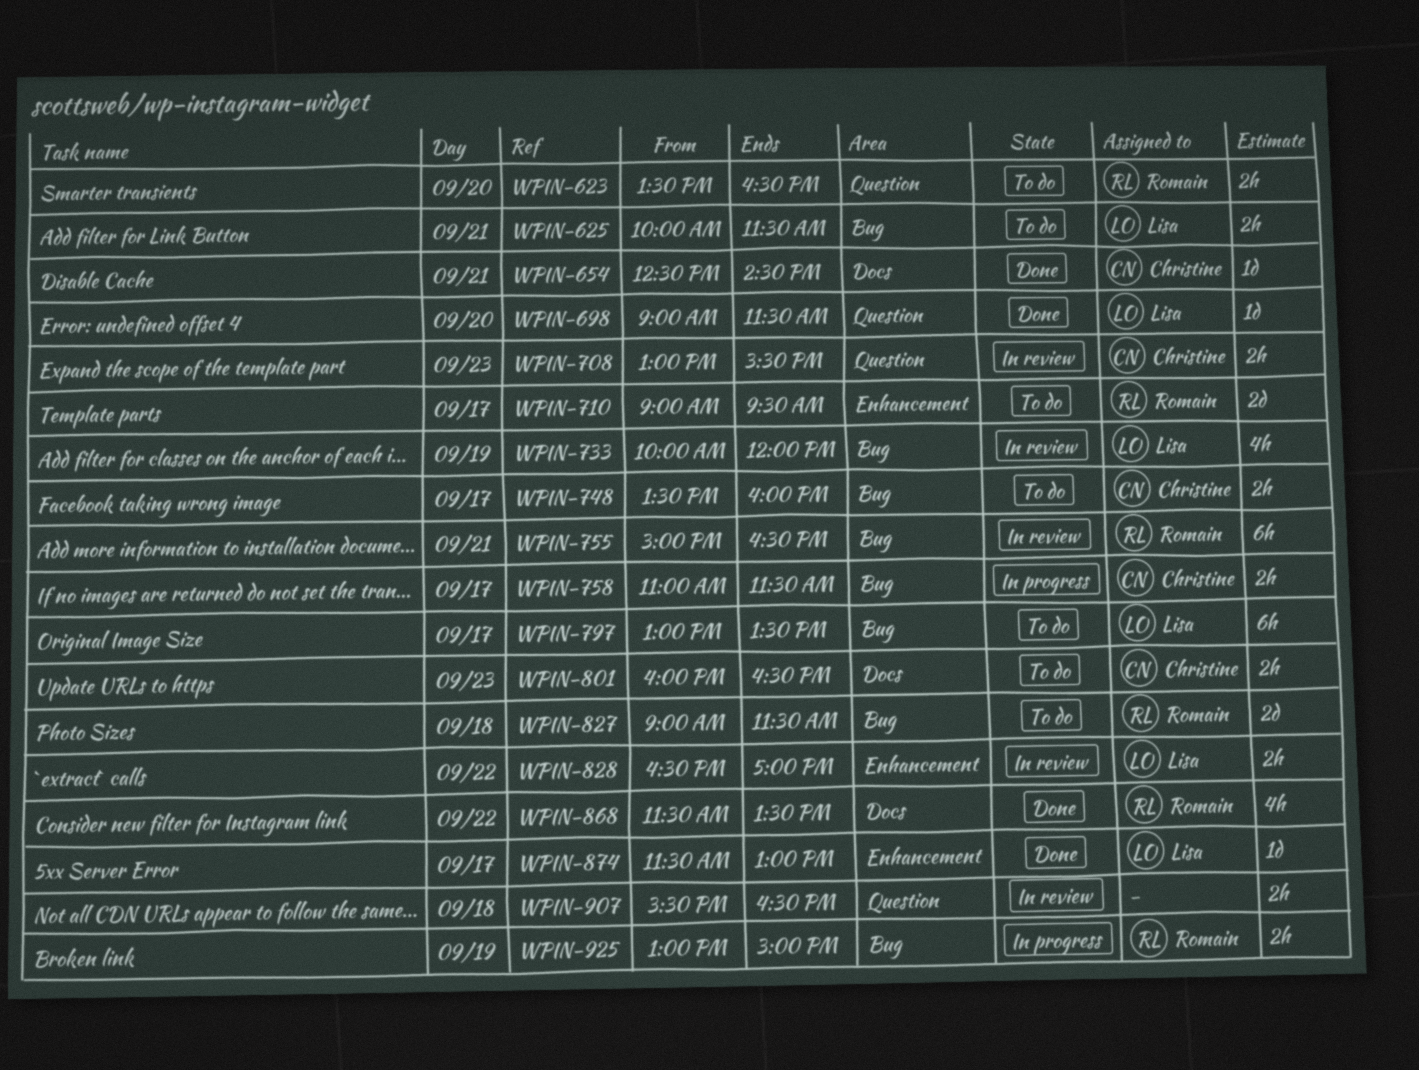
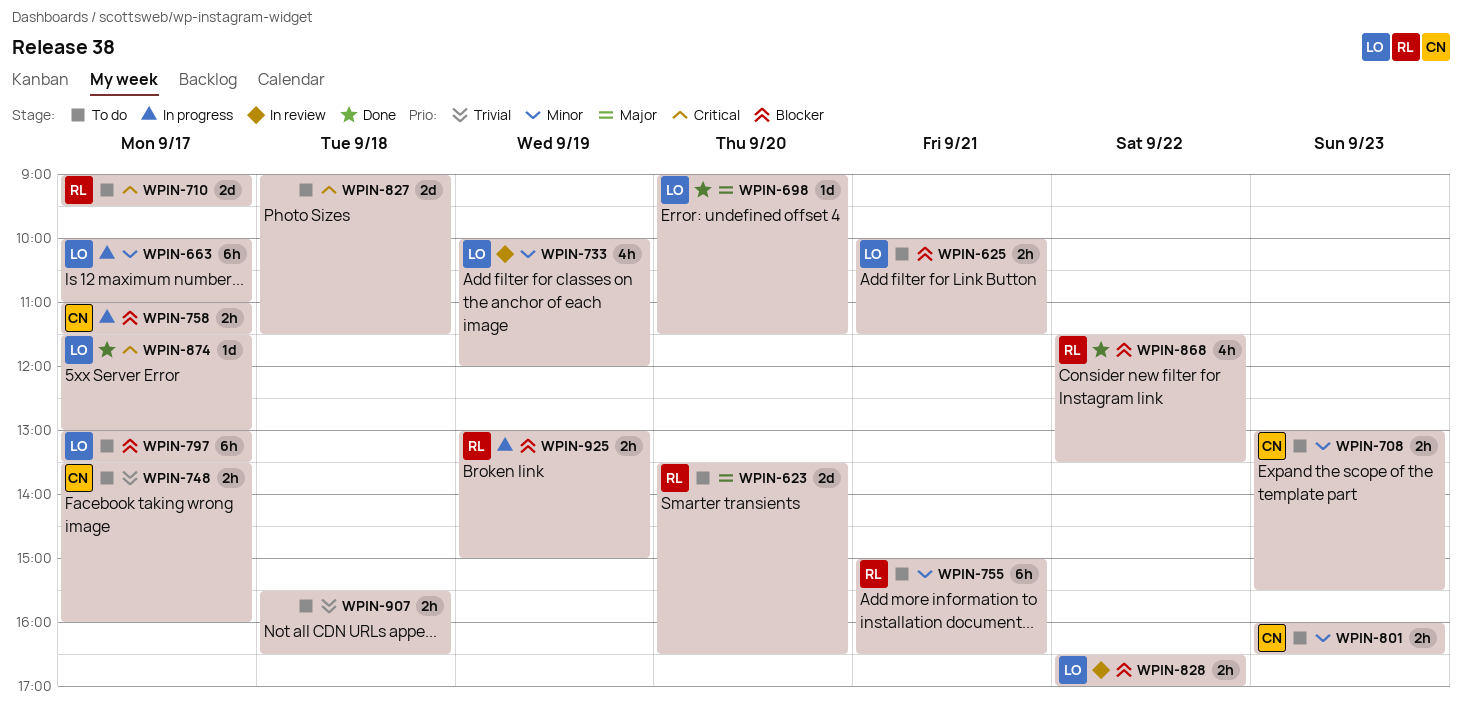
WPIN-623, estimate: 2h -> 2d
WPIN-654: present -> none
WPIN-663: none -> present
WPIN-708, status: In review -> To do
WPIN-755, status: In review -> To do
WPIN-827, owner: Romain -> none
WPIN-907, status: In review -> To do

